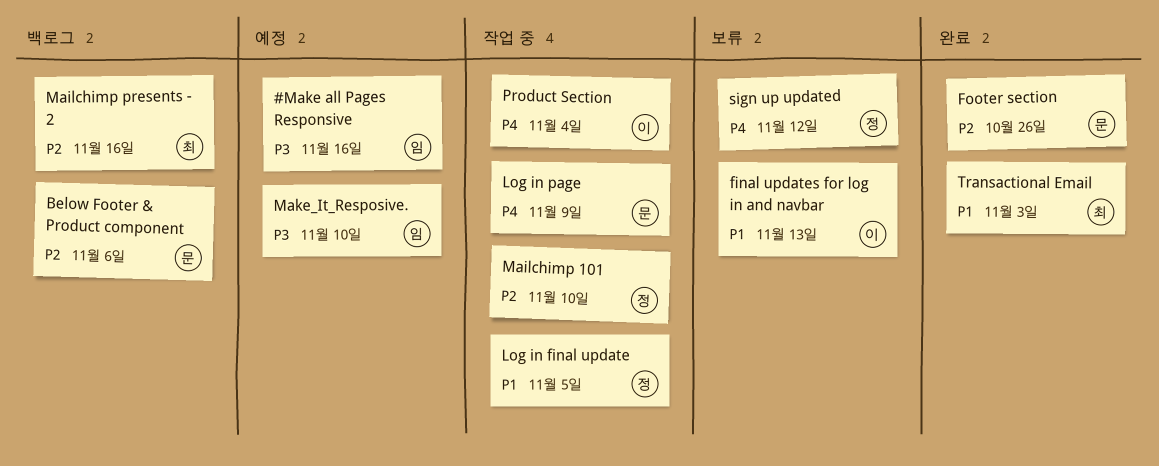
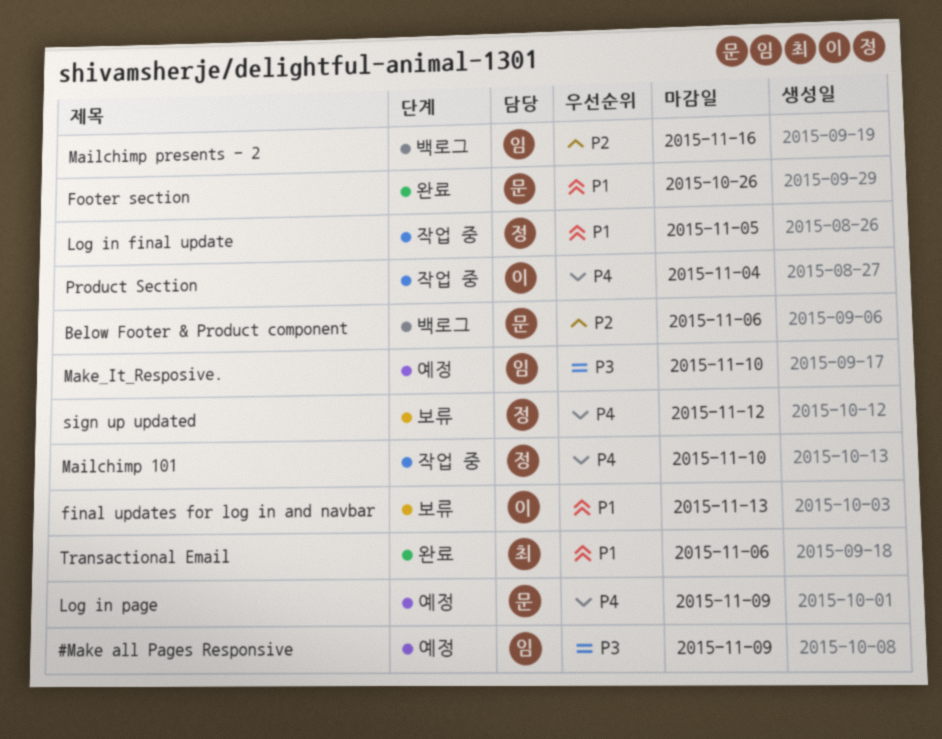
#Make all Pages Responsive, due: Nov 16 -> Nov 9
Footer section, priority: P2 -> P1
Log in page, status: 작업 중 -> 예정
Mailchimp 101, priority: P2 -> P4
Mailchimp presents - 2, owner: 최 -> 임
Transactional Email, due: Nov 3 -> Nov 6

